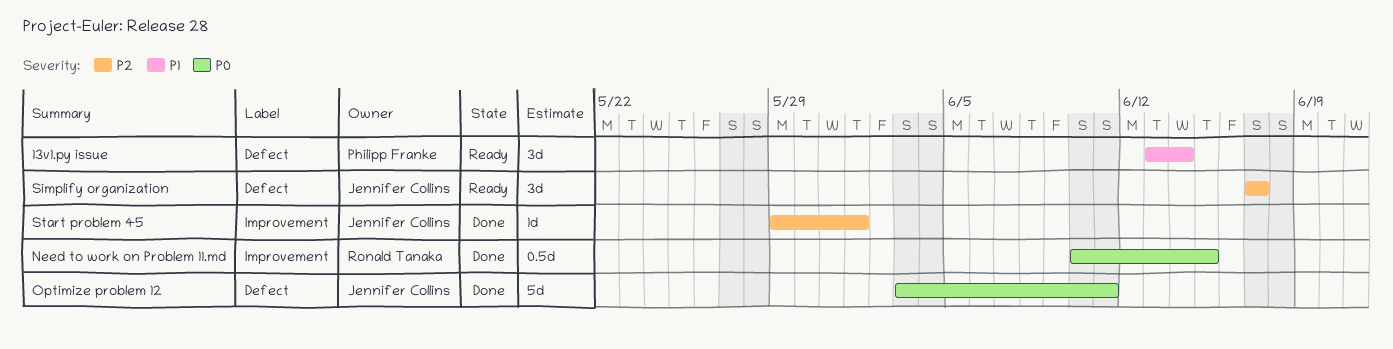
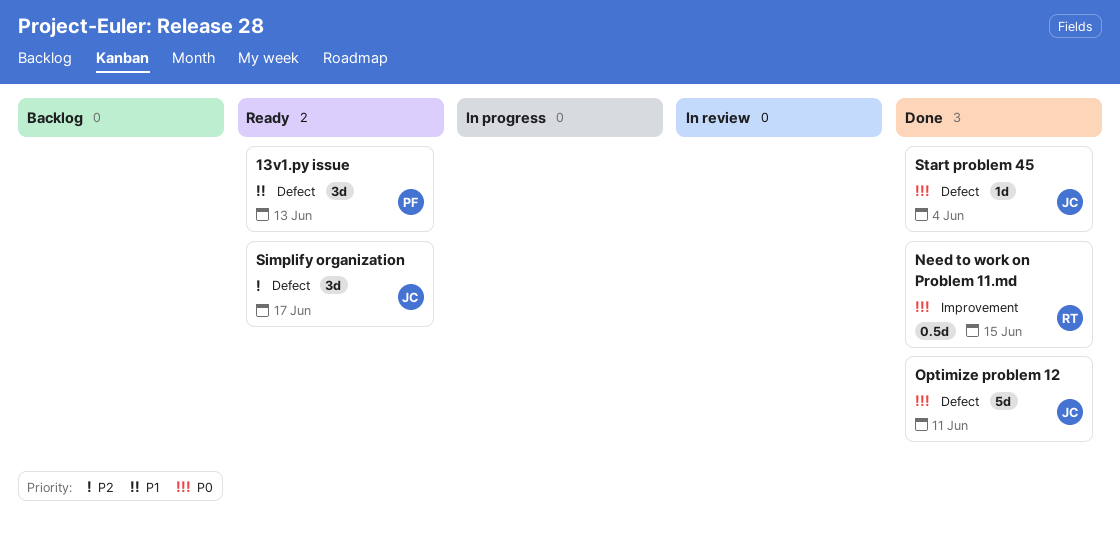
13v1.py issue, due: Jun 14 -> Jun 13
Start problem 45, priority: P2 -> P0
Start problem 45, label: Improvement -> Defect
Start problem 45, due: Jun 1 -> Jun 4

